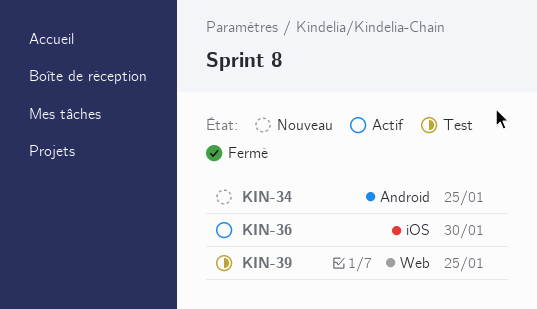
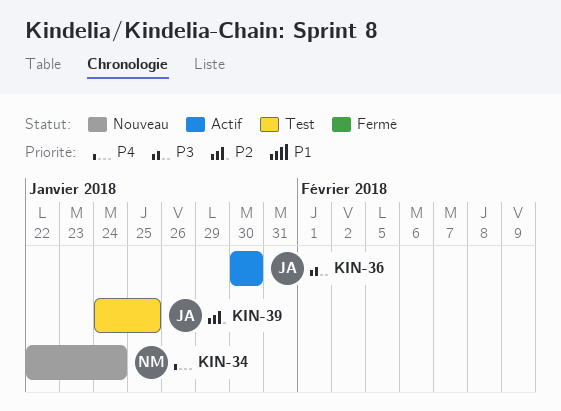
KIN-34, due: Jan 25 -> Jan 24

